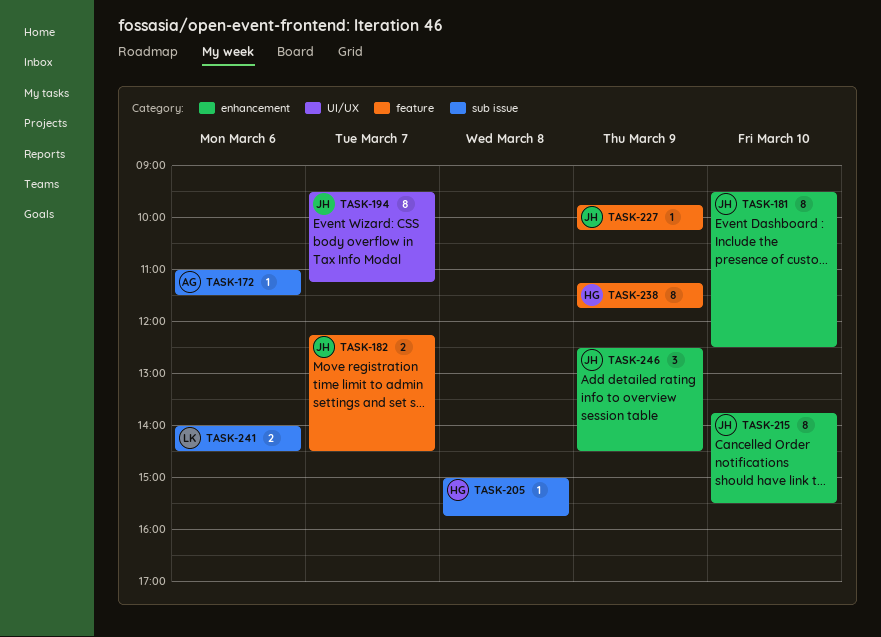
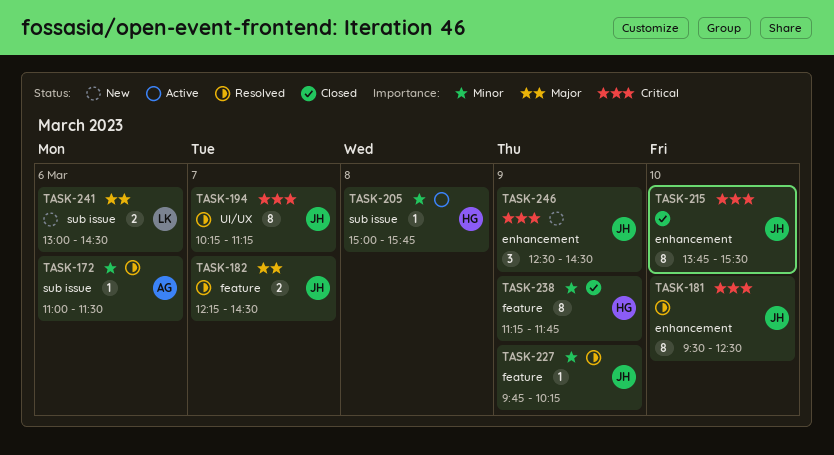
TASK-194, begins: 09:30 -> 10:15
TASK-241, begins: 14:00 -> 13:00

